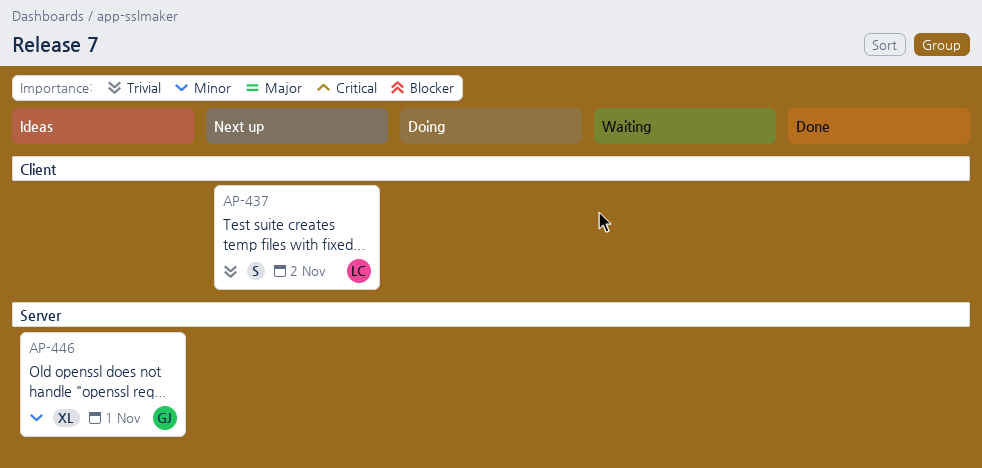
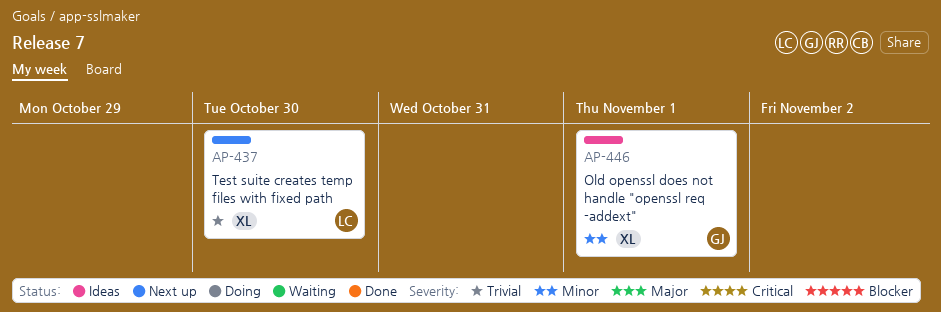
AP-437, estimate: S -> XL
AP-437, due: Nov 2 -> Oct 30

